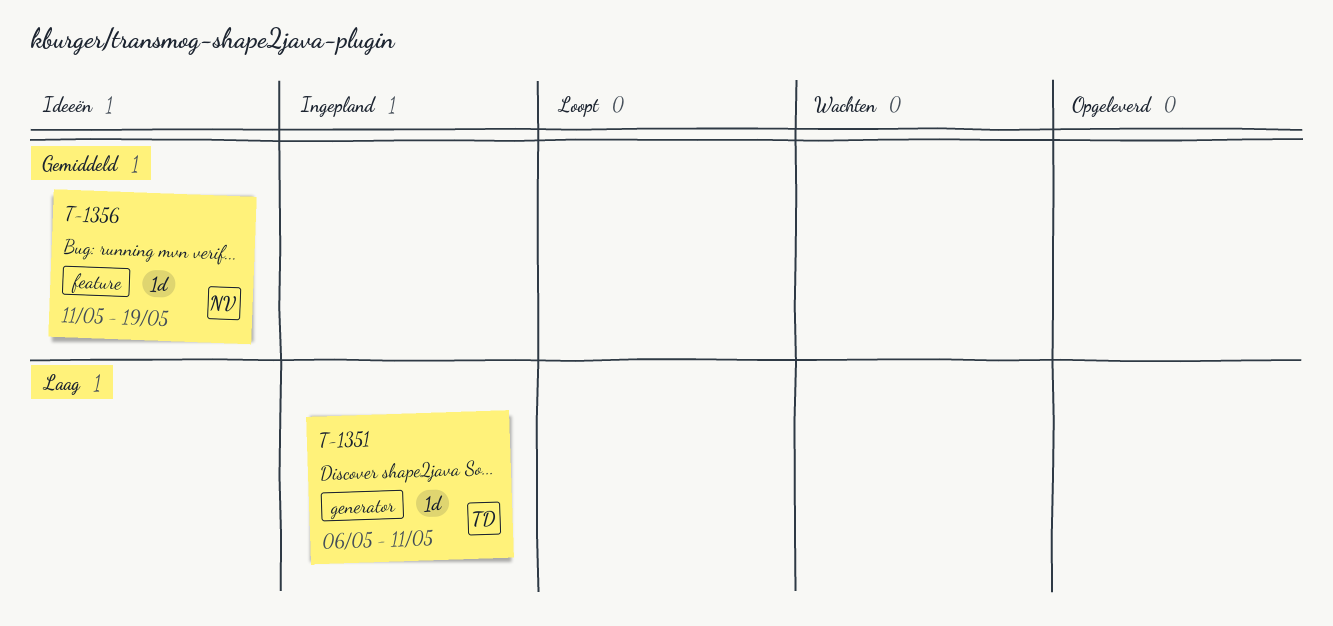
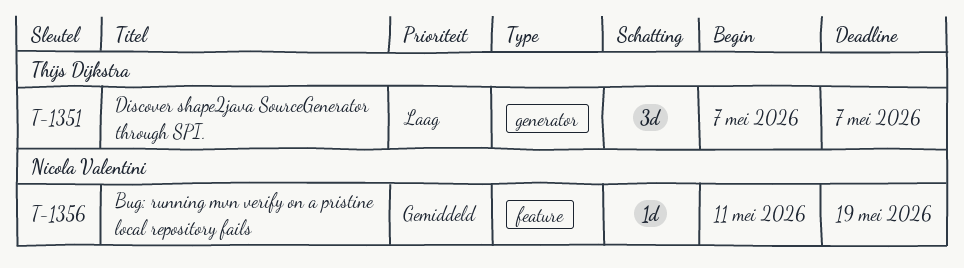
T-1351, estimate: 1d -> 3d
T-1351, start: May 6 -> May 7
T-1351, due: May 11 -> May 7

